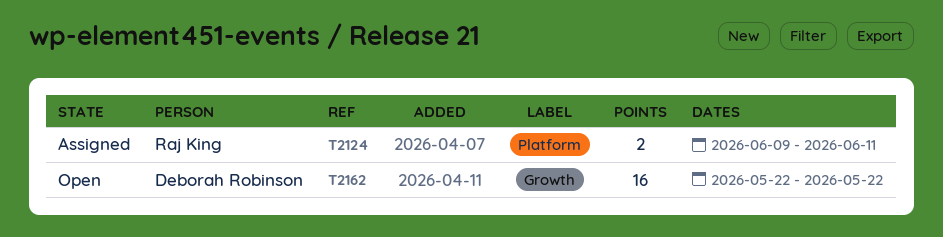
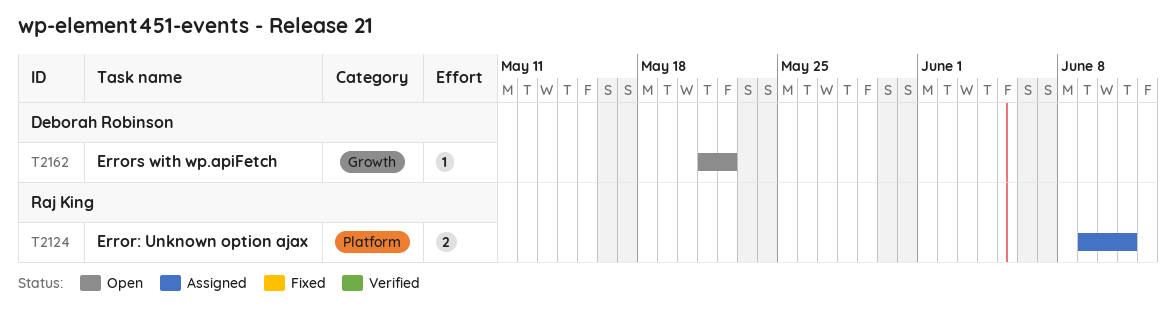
T2162, estimate: 16 -> 1
T2162, start: May 22 -> May 21

